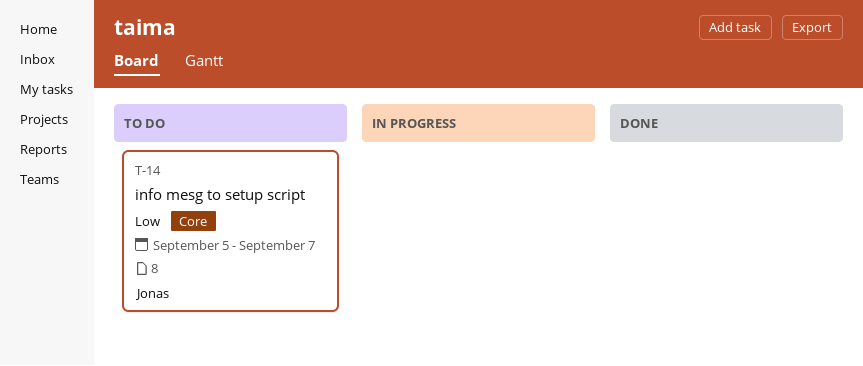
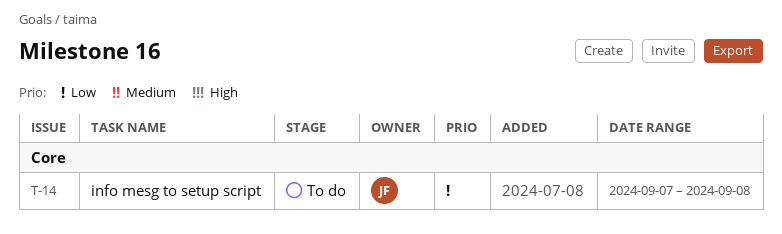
T-14, start: Sep 5 -> Sep 7
T-14, due: Sep 7 -> Sep 8

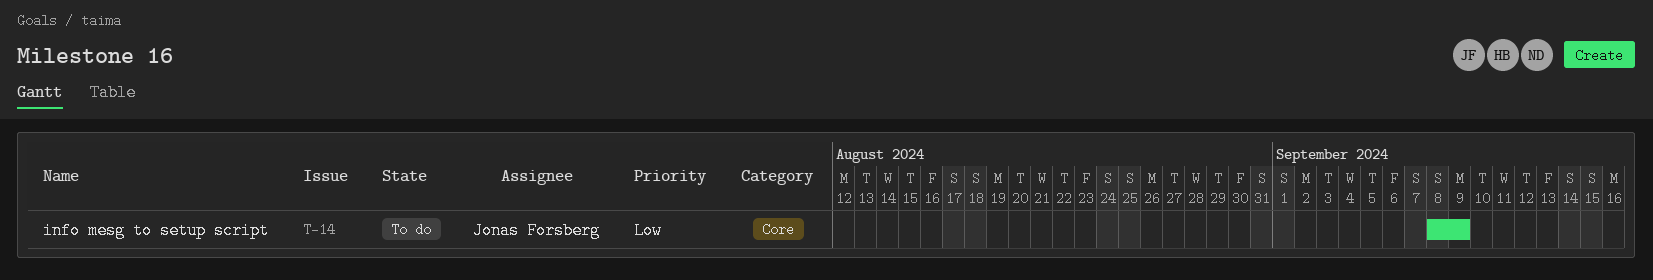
T-14, start: Sep 7 -> Sep 8
T-14, due: Sep 8 -> Sep 9

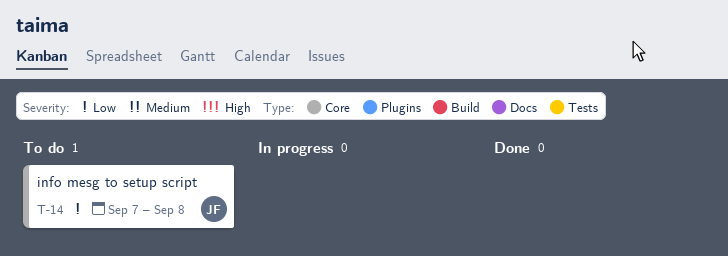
T-14, start: Sep 8 -> Sep 7
T-14, due: Sep 9 -> Sep 8

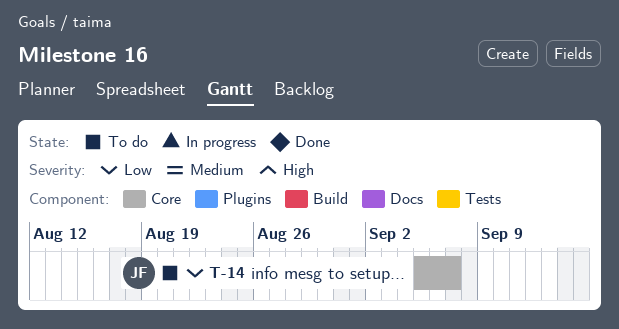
T-14, start: Sep 7 -> Sep 5
T-14, due: Sep 8 -> Sep 7

